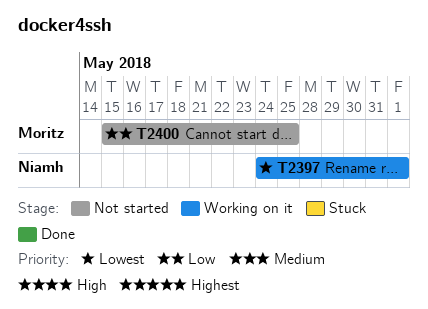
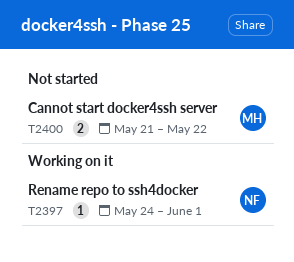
T2400, start: May 15 -> May 21
T2400, due: May 25 -> May 22

